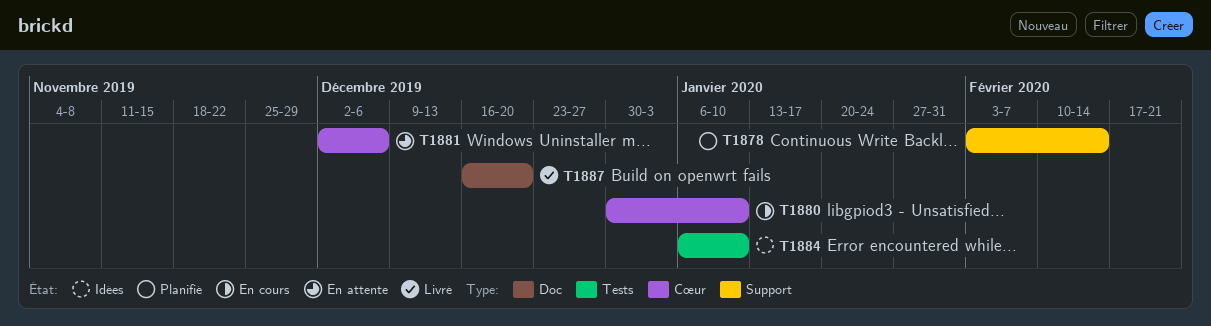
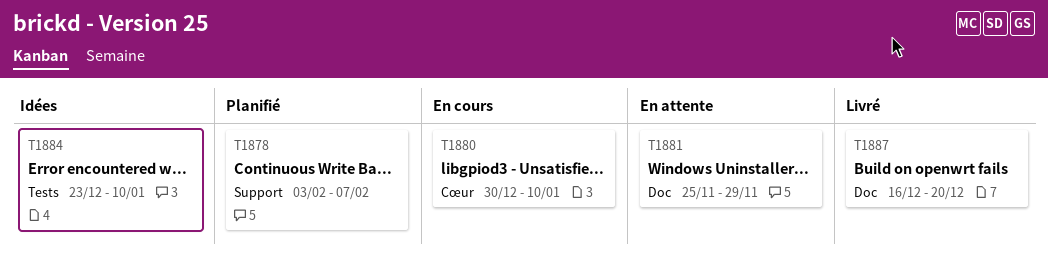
T1878, due: Feb 14 -> Feb 7
T1881, label: Cœur -> Doc
T1881, start: Dec 2 -> Nov 25
T1881, due: Dec 6 -> Nov 29
T1884, start: Jan 6 -> Dec 23

